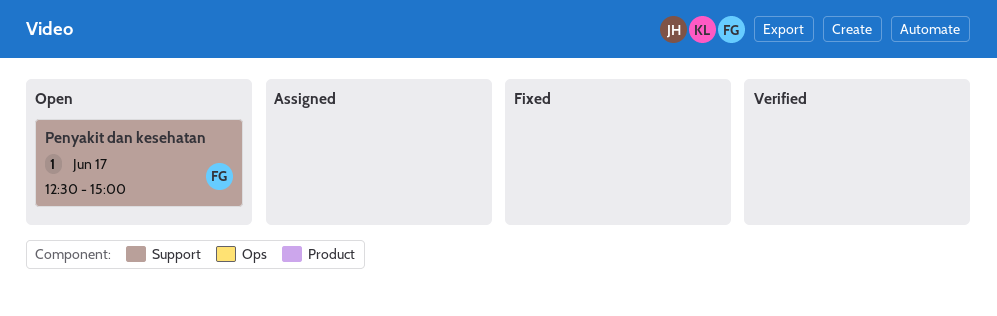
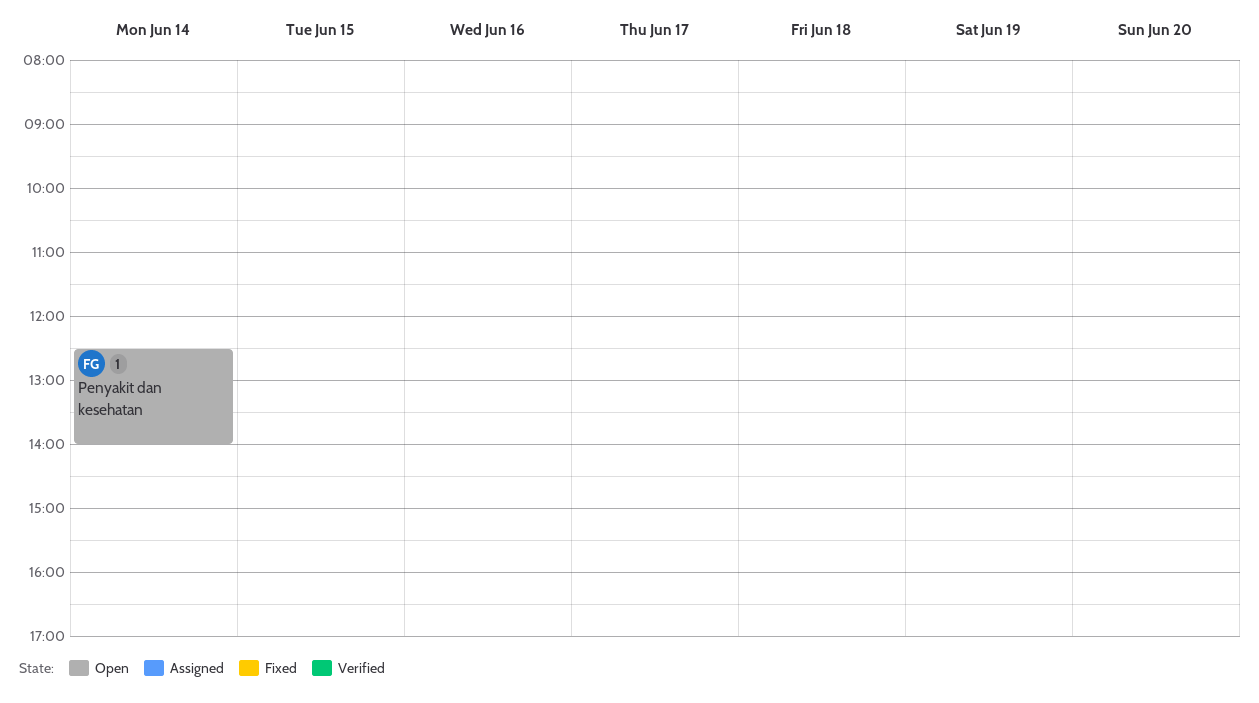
Penyakit dan kesehatan, day: Jun 17 -> Jun 14
Penyakit dan kesehatan, ends: 15:00 -> 14:00

